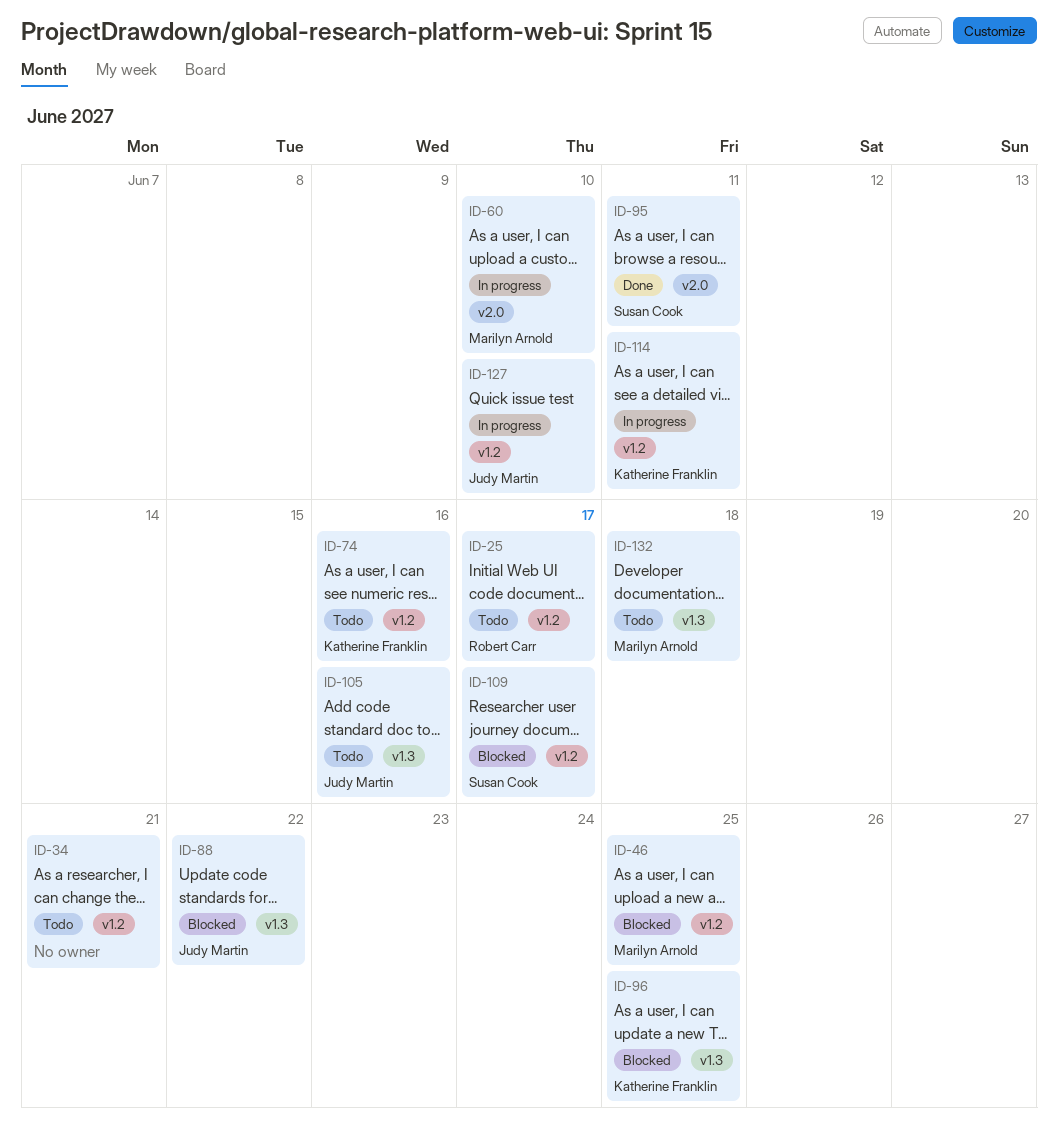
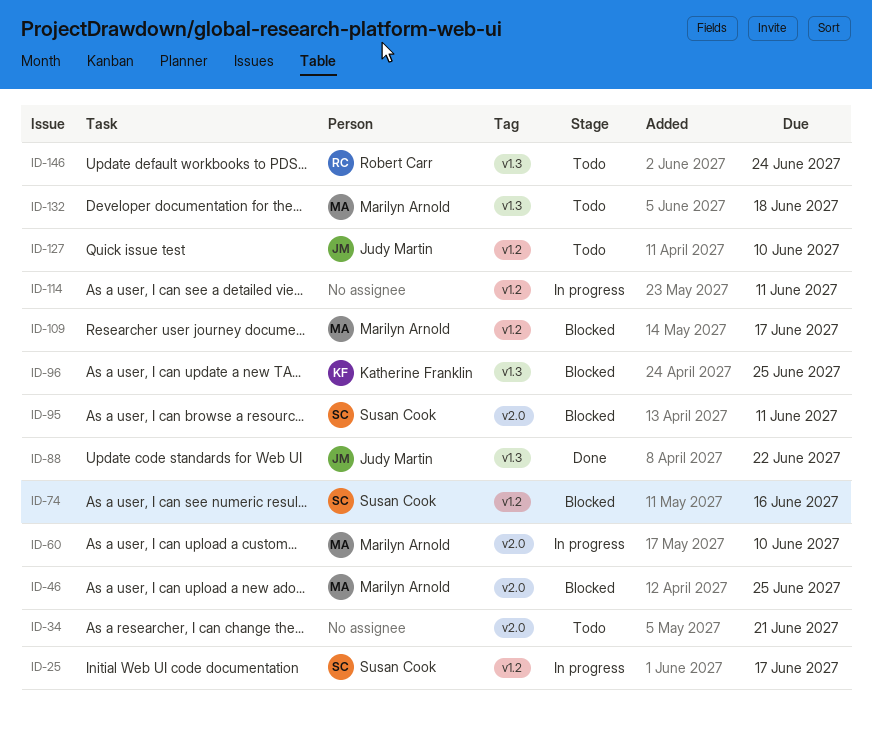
ID-25, status: Todo -> In progress
ID-25, owner: Robert Carr -> Susan Cook
ID-34, label: v1.2 -> v2.0
ID-46, label: v1.2 -> v2.0
ID-74, status: Todo -> Blocked
ID-74, owner: Katherine Franklin -> Susan Cook
ID-88, status: Blocked -> Done
ID-95, status: Done -> Blocked
ID-105: present -> none
ID-109, owner: Susan Cook -> Marilyn Arnold
ID-114, owner: Katherine Franklin -> none
ID-127, status: In progress -> Todo
ID-146: none -> present

